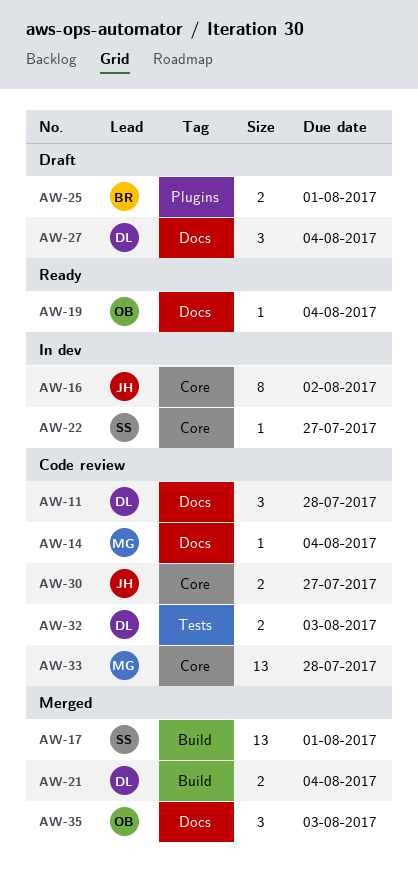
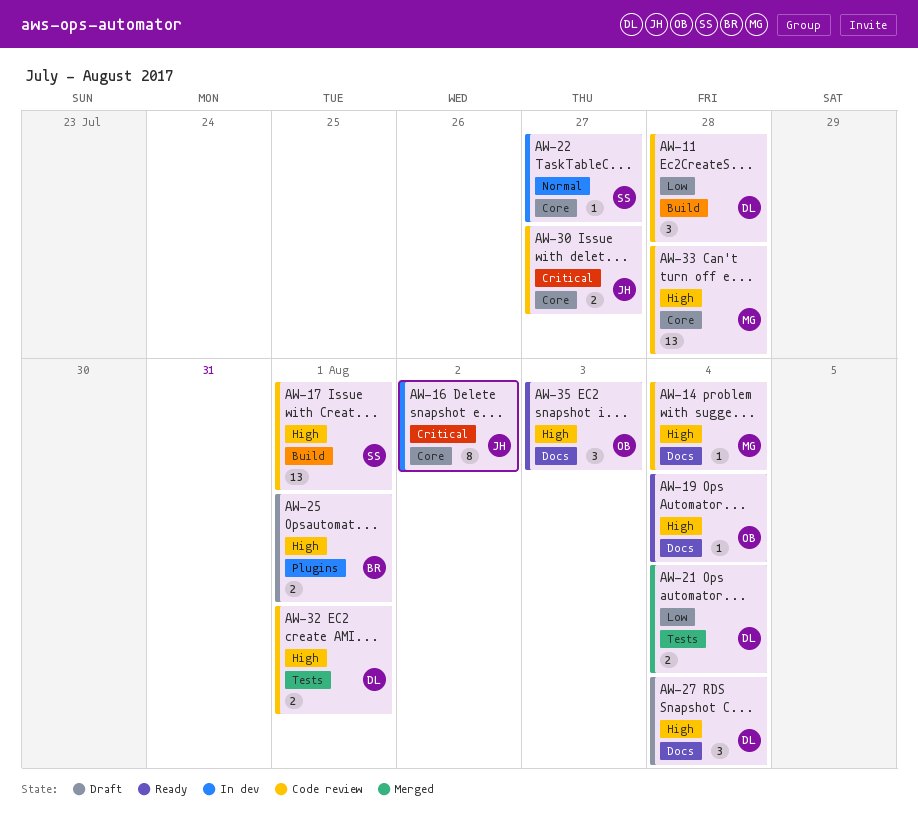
AW-11, label: Docs -> Build
AW-17, status: Merged -> Code review
AW-21, label: Build -> Tests
AW-32, due: Aug 3 -> Aug 1
AW-35, status: Merged -> Ready

